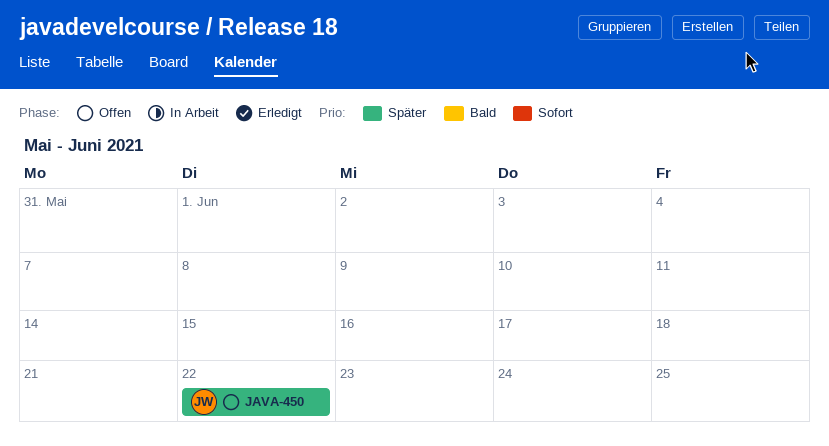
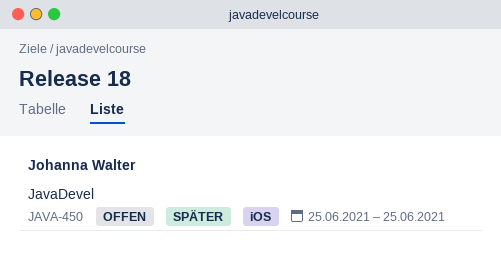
JAVA-450, start: Jun 22 -> Jun 25
JAVA-450, due: Jun 22 -> Jun 25

